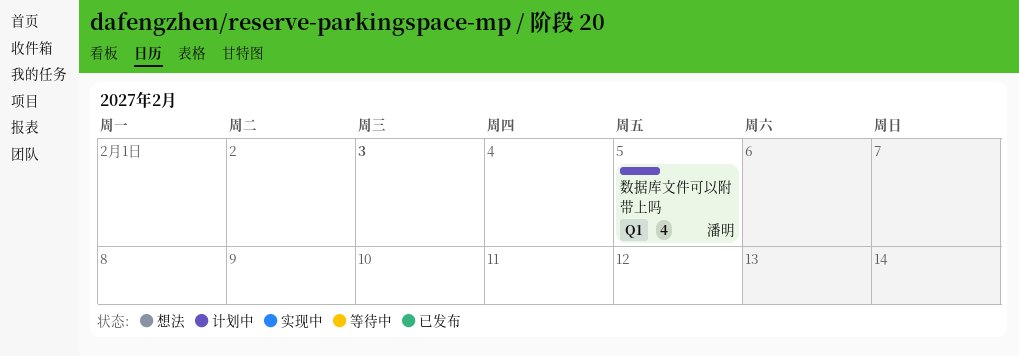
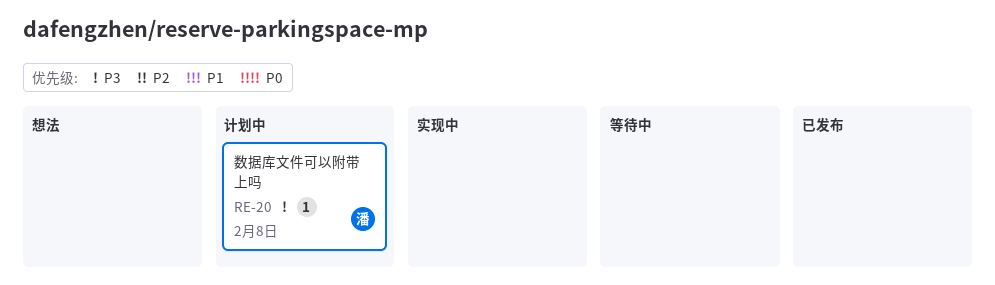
数据库文件可以附带上吗, estimate: 4 -> 1
数据库文件可以附带上吗, due: Feb 5 -> Feb 8

